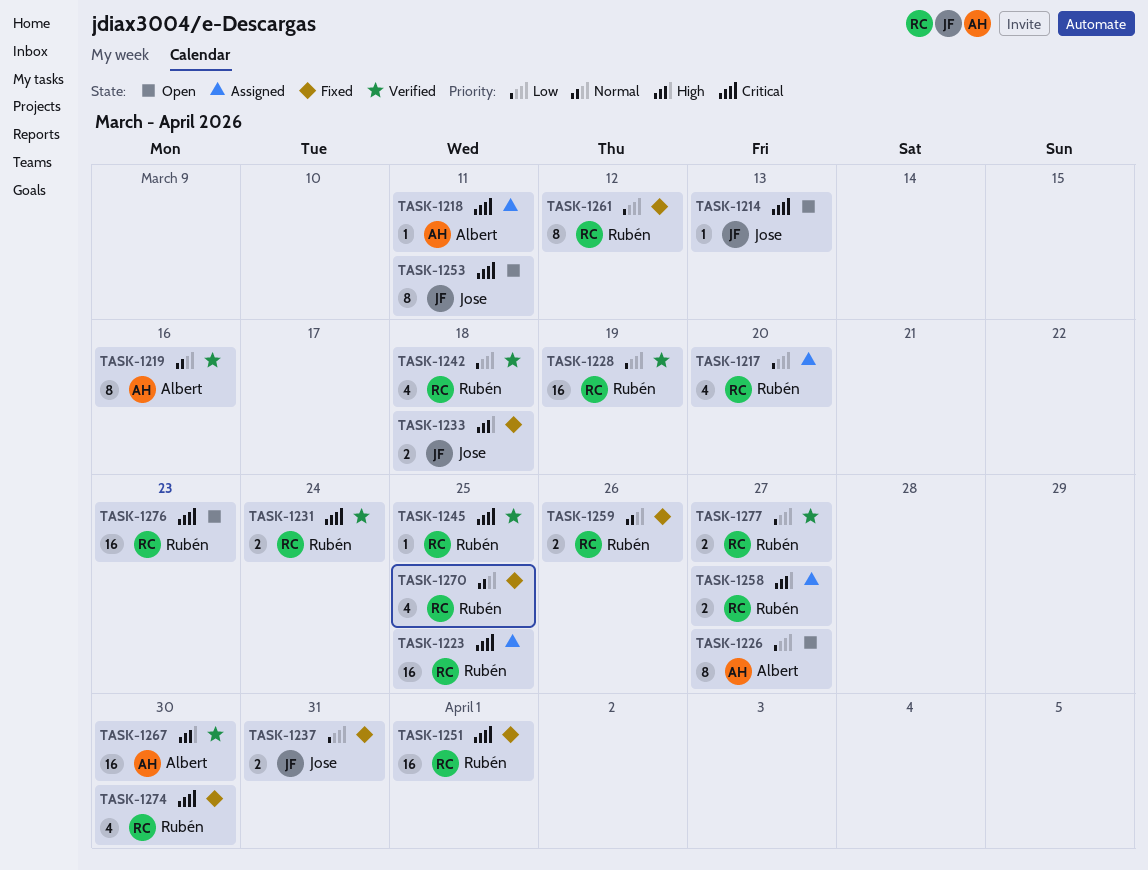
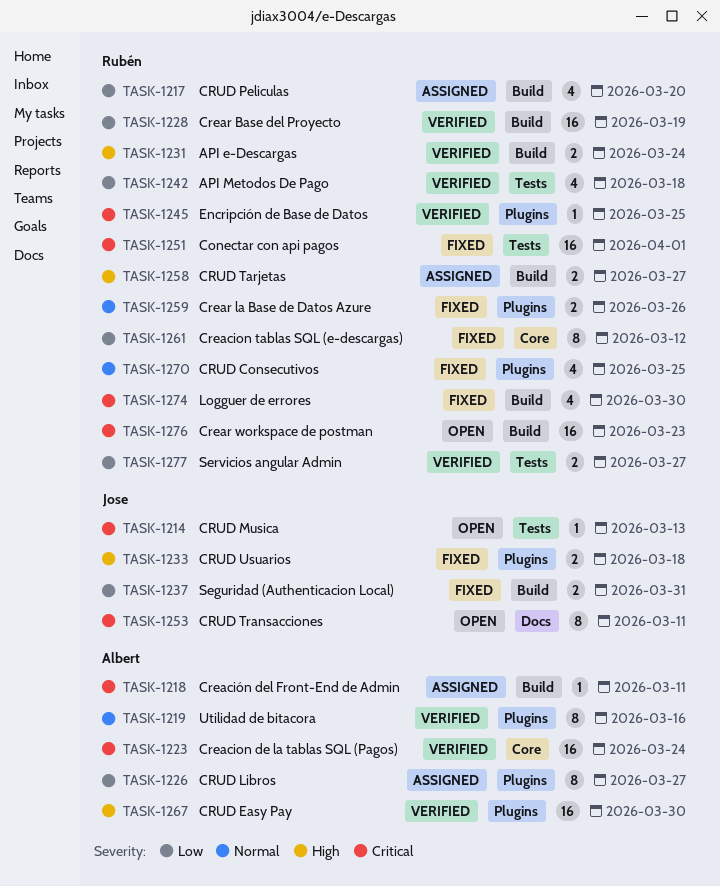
TASK-1223, status: Assigned -> Verified
TASK-1223, owner: Rubén -> Albert
TASK-1223, due: Mar 25 -> Mar 24
TASK-1226, status: Open -> Assigned
TASK-1231, priority: Critical -> High

